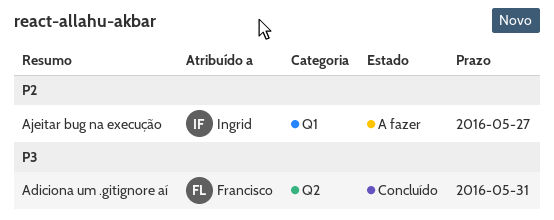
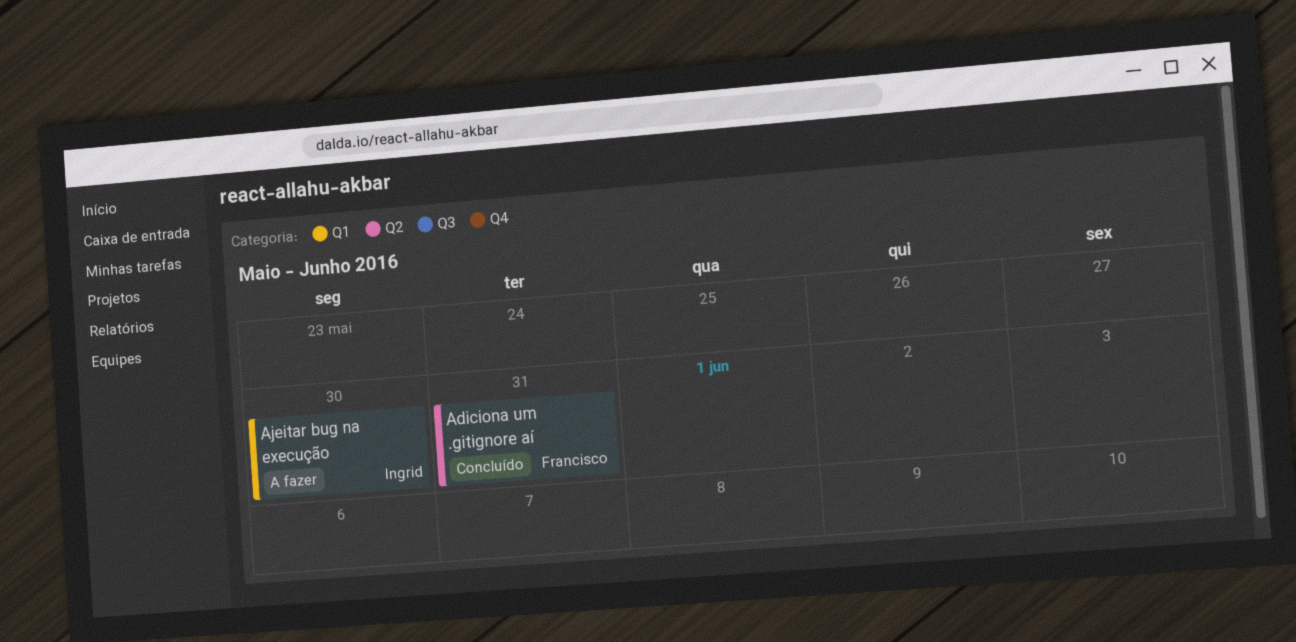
Ajeitar bug na execução, due: May 27 -> May 30

